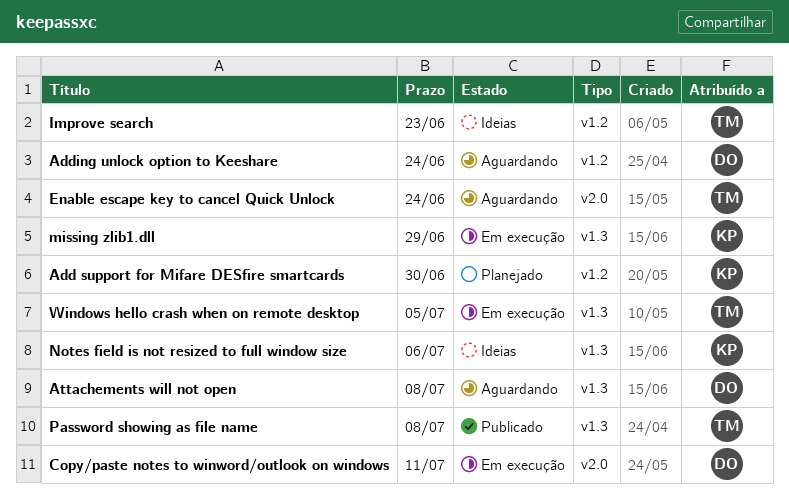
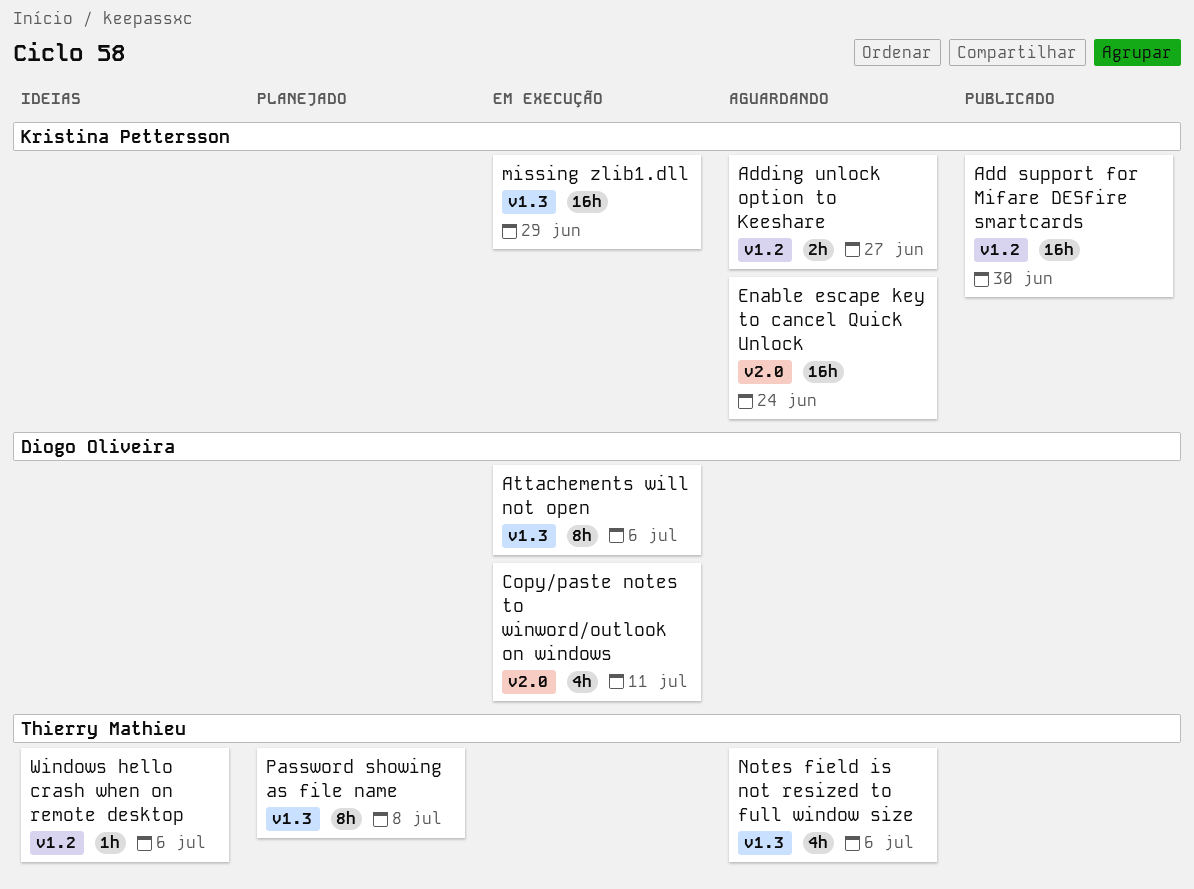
Add support for Mifare DESfire smartcards, status: Planejado -> Publicado
Adding unlock option to Keeshare, owner: Diogo Oliveira -> Kristina Pettersson
Adding unlock option to Keeshare, due: Jun 24 -> Jun 27
Attachements will not open, status: Aguardando -> Em execução
Attachements will not open, due: Jul 8 -> Jul 6
Enable escape key to cancel Quick Unlock, owner: Thierry Mathieu -> Kristina Pettersson
Improve search: present -> none
Notes field is not resized to full window size, status: Ideias -> Aguardando
Notes field is not resized to full window size, owner: Kristina Pettersson -> Thierry Mathieu
Password showing as file name, status: Publicado -> Planejado
Windows hello crash when on remote desktop, status: Em execução -> Ideias
Windows hello crash when on remote desktop, label: v1.3 -> v1.2
Windows hello crash when on remote desktop, due: Jul 5 -> Jul 6

